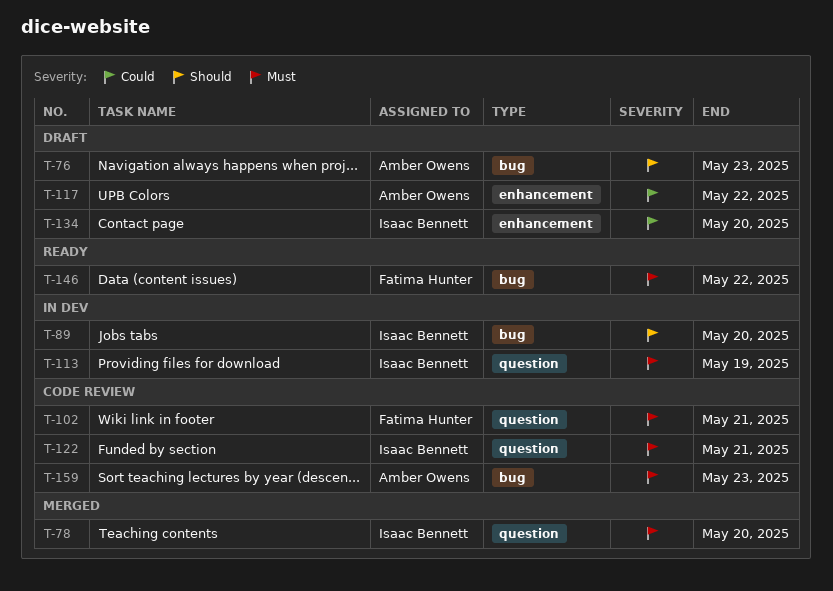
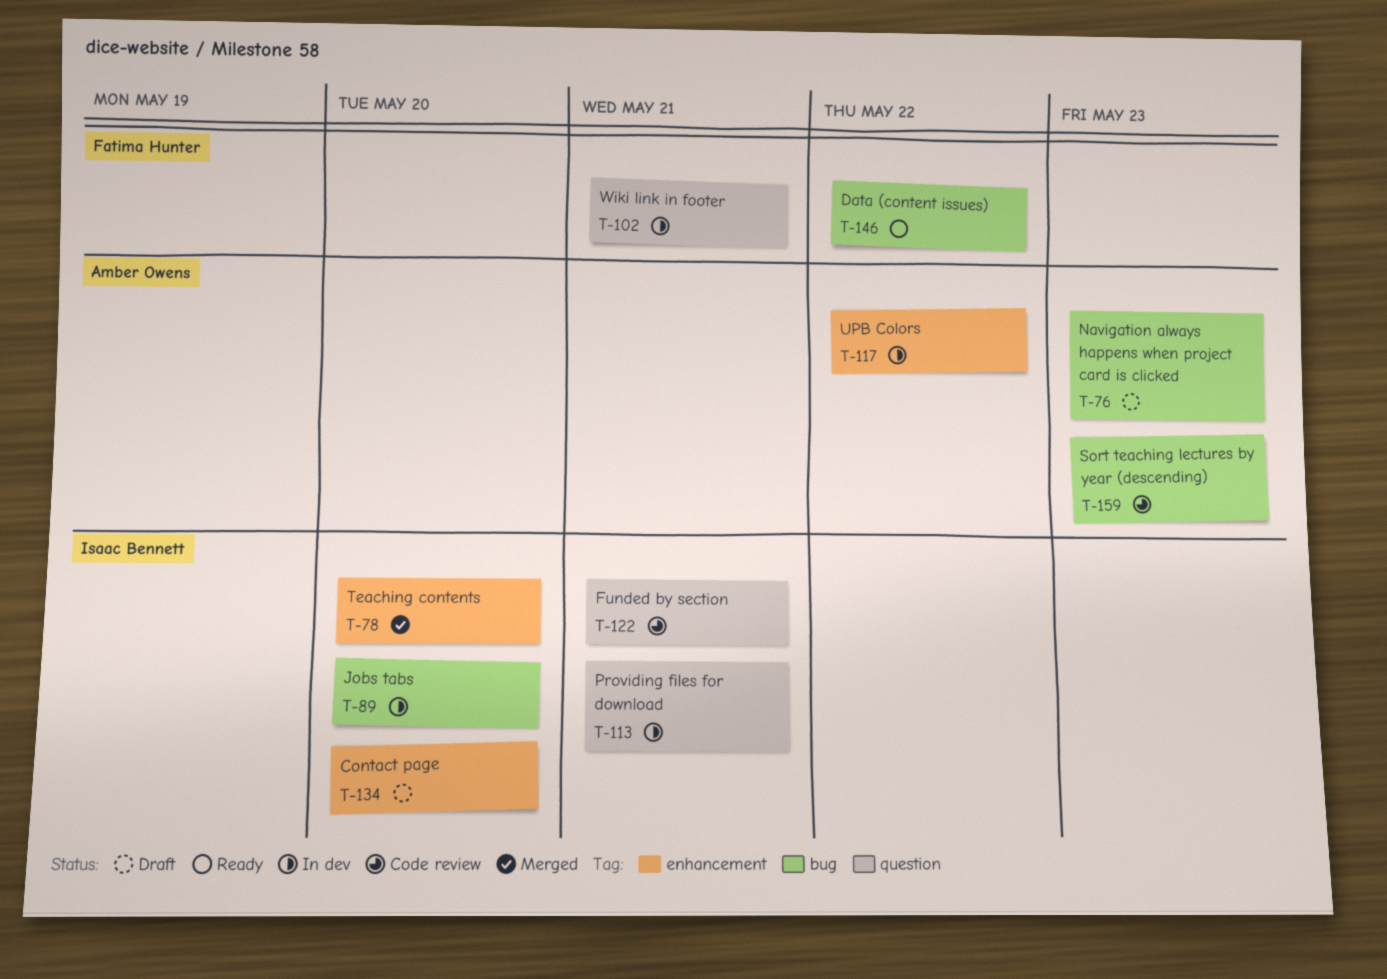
T-78, label: question -> enhancement
T-102, status: Code review -> In dev
T-113, due: May 19 -> May 21
T-117, status: Draft -> In dev

